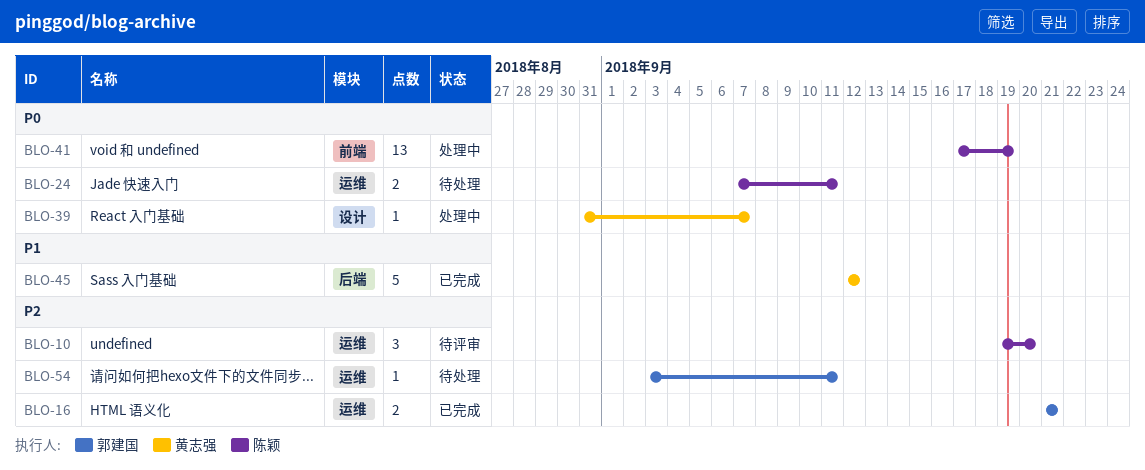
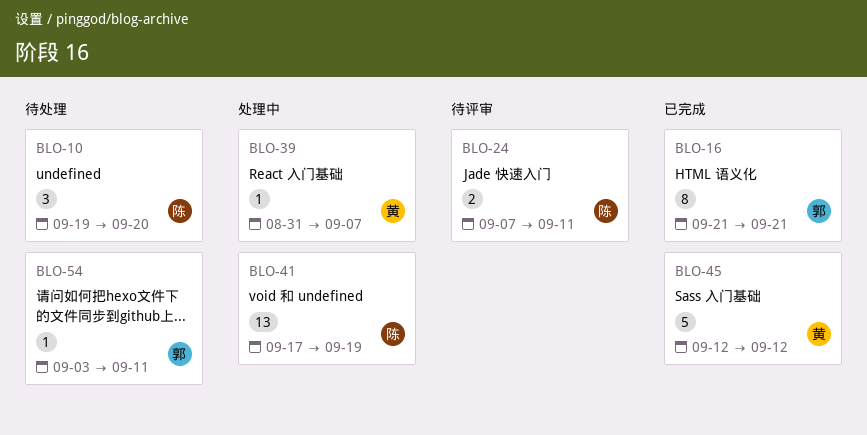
BLO-10, status: 待评审 -> 待处理
BLO-16, estimate: 2 -> 8
BLO-24, status: 待处理 -> 待评审

